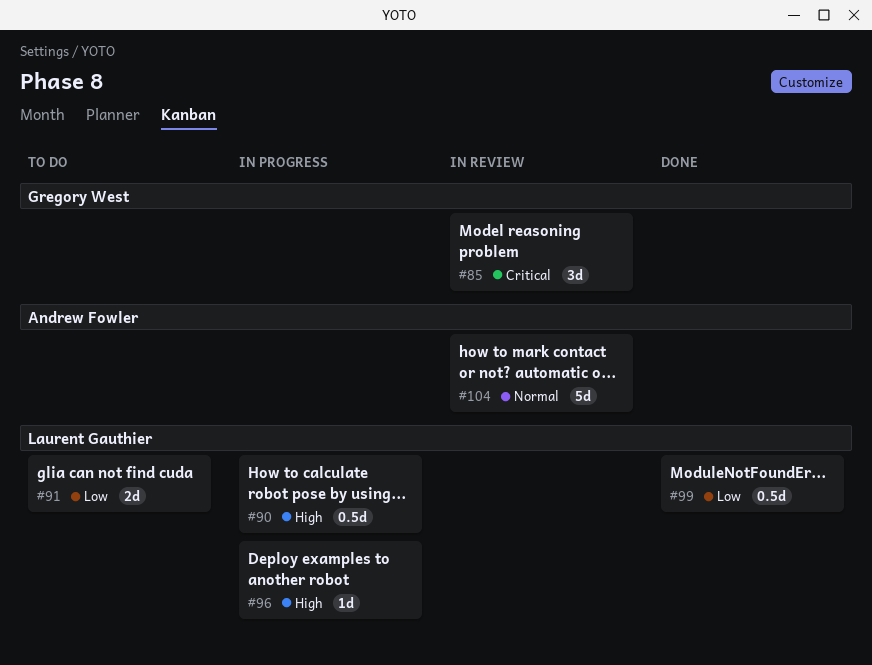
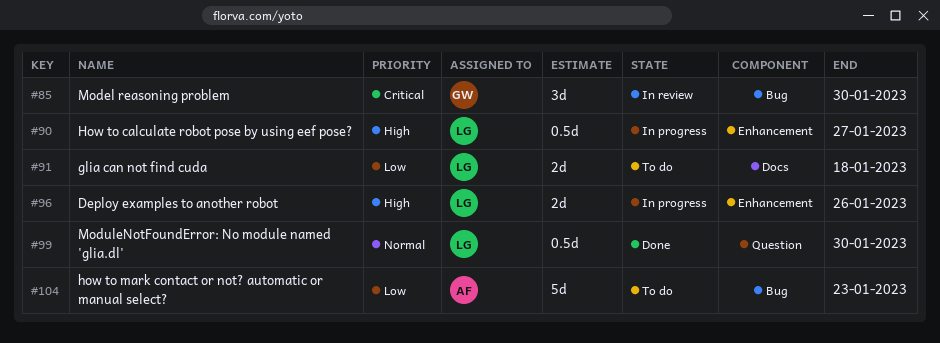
#96, estimate: 1d -> 2d
#99, priority: Low -> Normal
#104, status: In review -> To do
#104, priority: Normal -> Low

